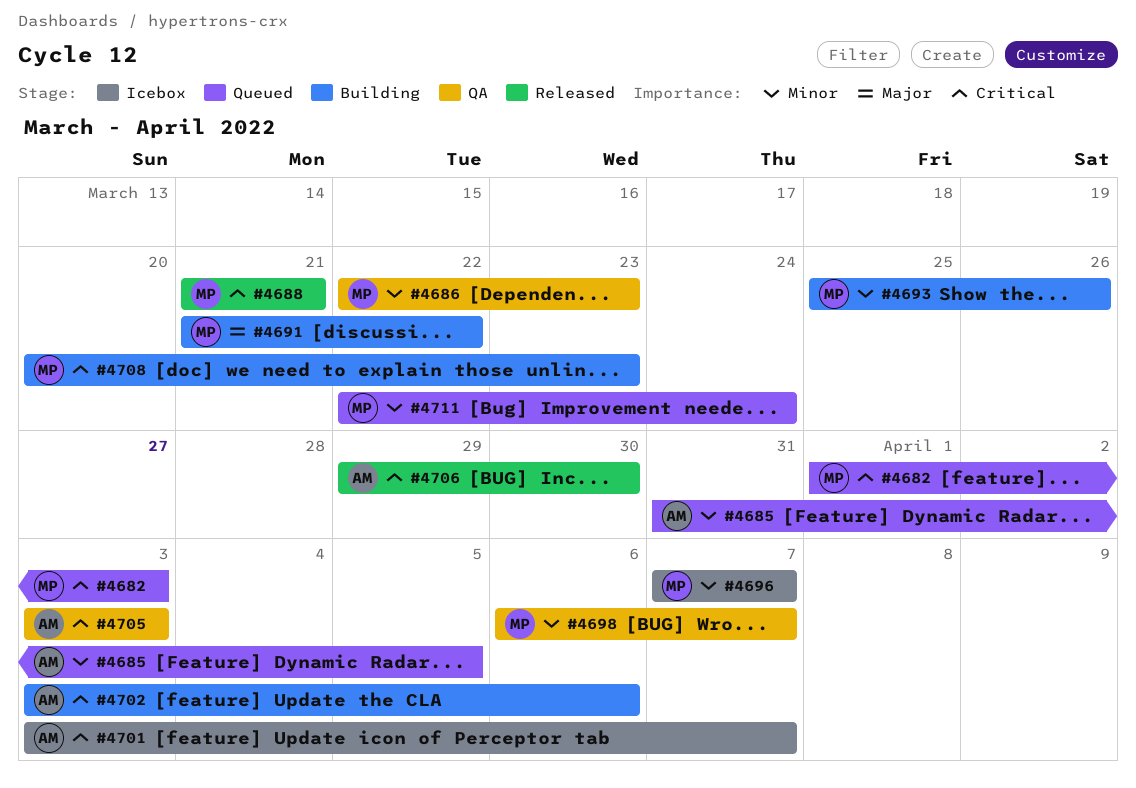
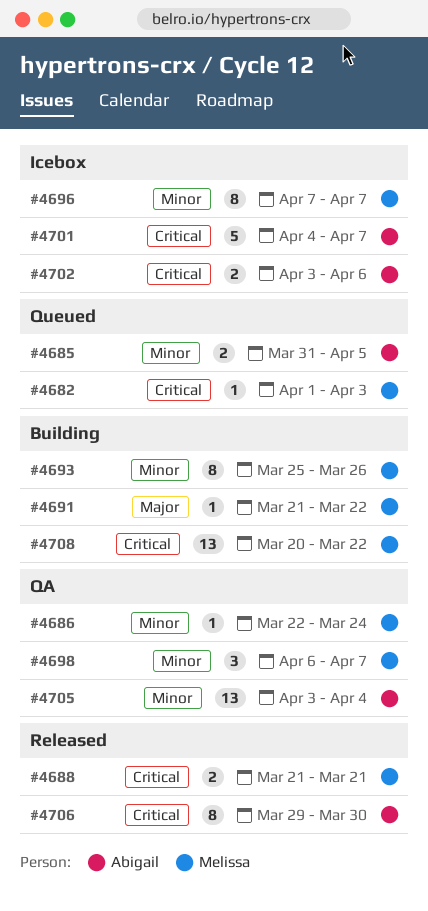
#4686, due: Mar 23 -> Mar 24
#4701, start: Apr 3 -> Apr 4
#4702, status: Building -> Icebox
#4705, priority: Critical -> Minor
#4705, due: Apr 3 -> Apr 4
#4708, due: Mar 23 -> Mar 22
#4711: present -> none

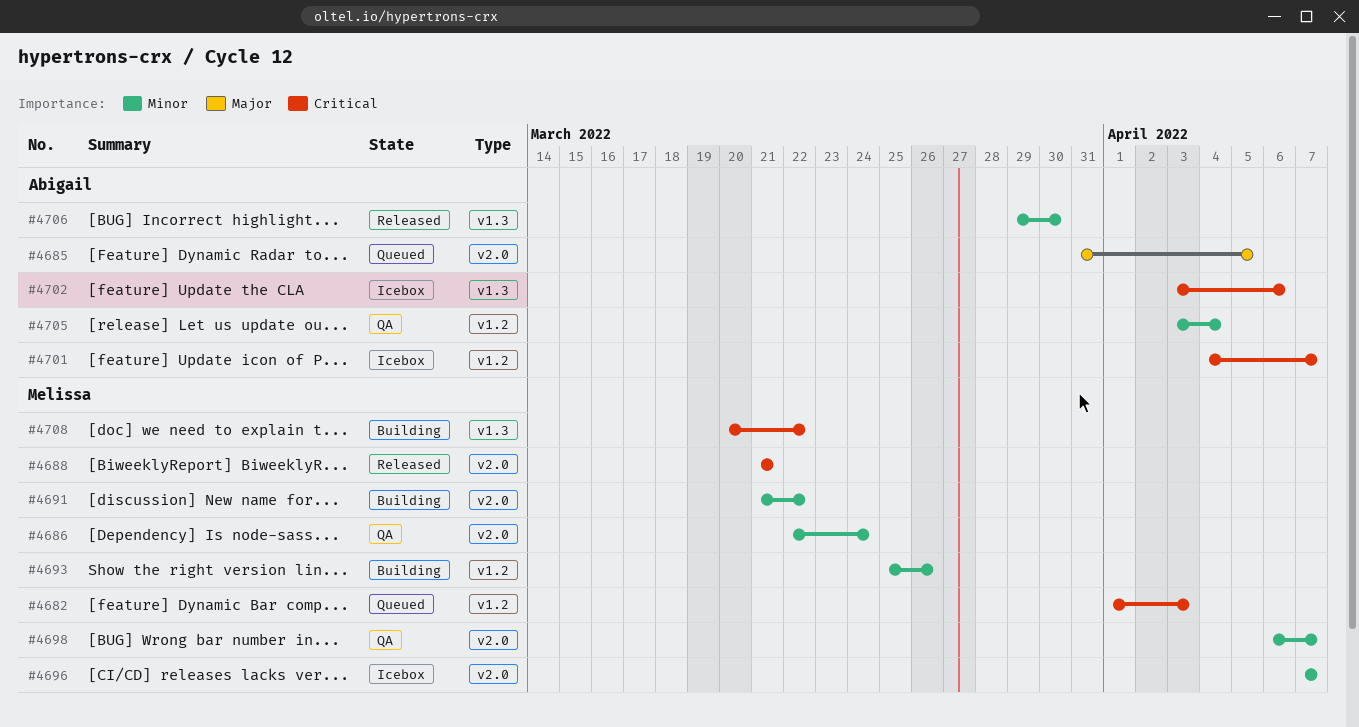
#4685, priority: Minor -> Major
#4691, priority: Major -> Minor
#4706, priority: Critical -> Minor

